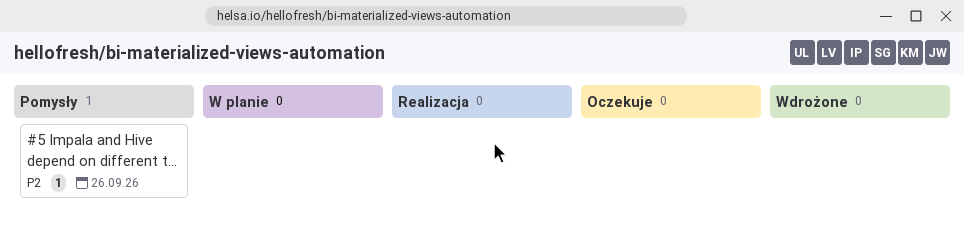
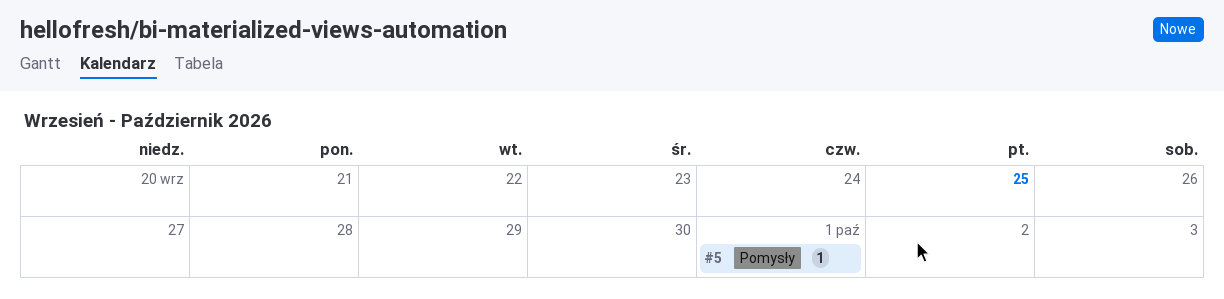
#5, due: Sep 26 -> Oct 1

